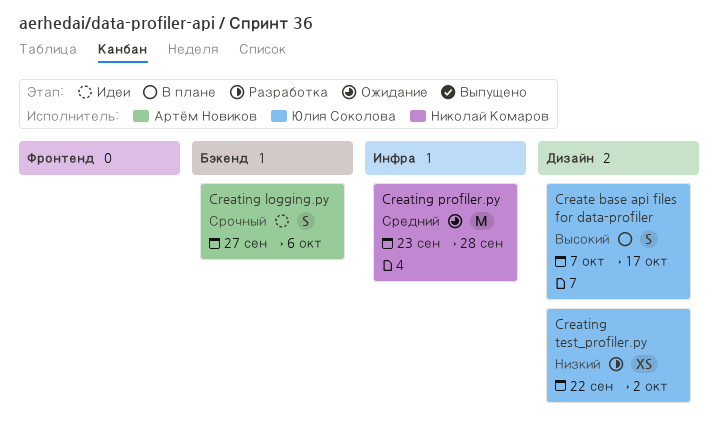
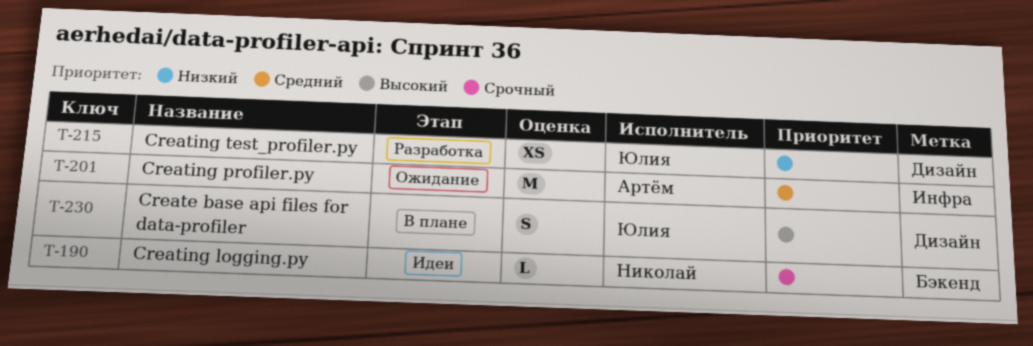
Creating logging.py, owner: Артём Новиков -> Николай Комаров
Creating logging.py, estimate: S -> L
Creating profiler.py, owner: Николай Комаров -> Артём Новиков

